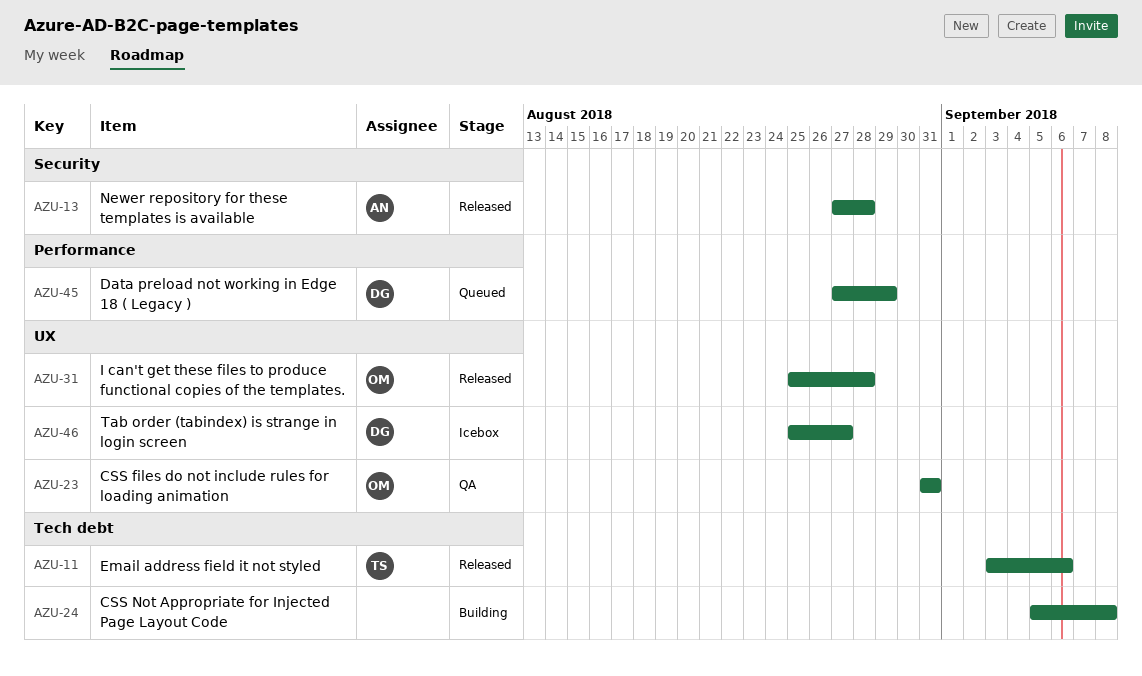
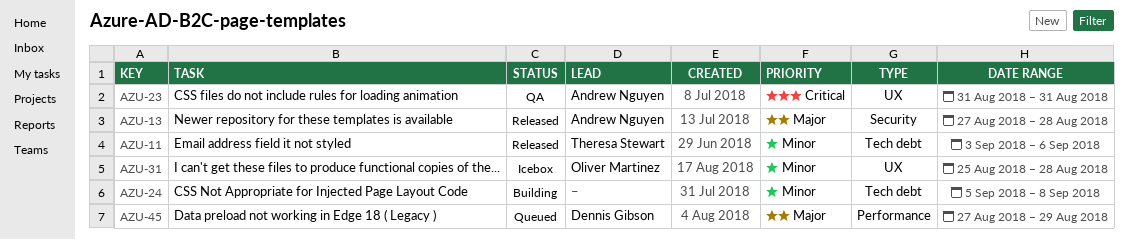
AZU-23, owner: Oliver Martinez -> Andrew Nguyen
AZU-31, status: Released -> Icebox
AZU-46: present -> none

